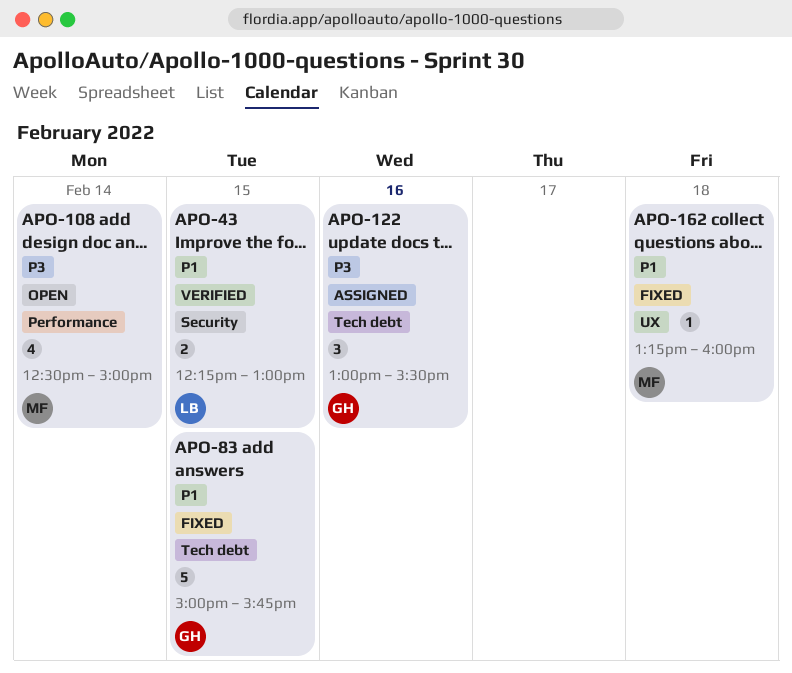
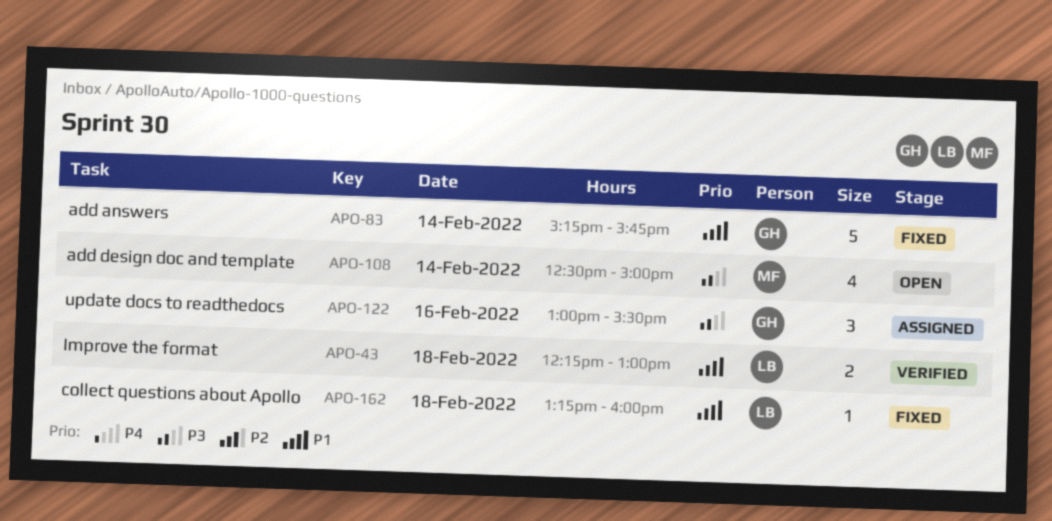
APO-43, day: Feb 15 -> Feb 18
APO-83, day: Feb 15 -> Feb 14
APO-83, begins: 15:00 -> 15:15
APO-162, owner: MF -> LB

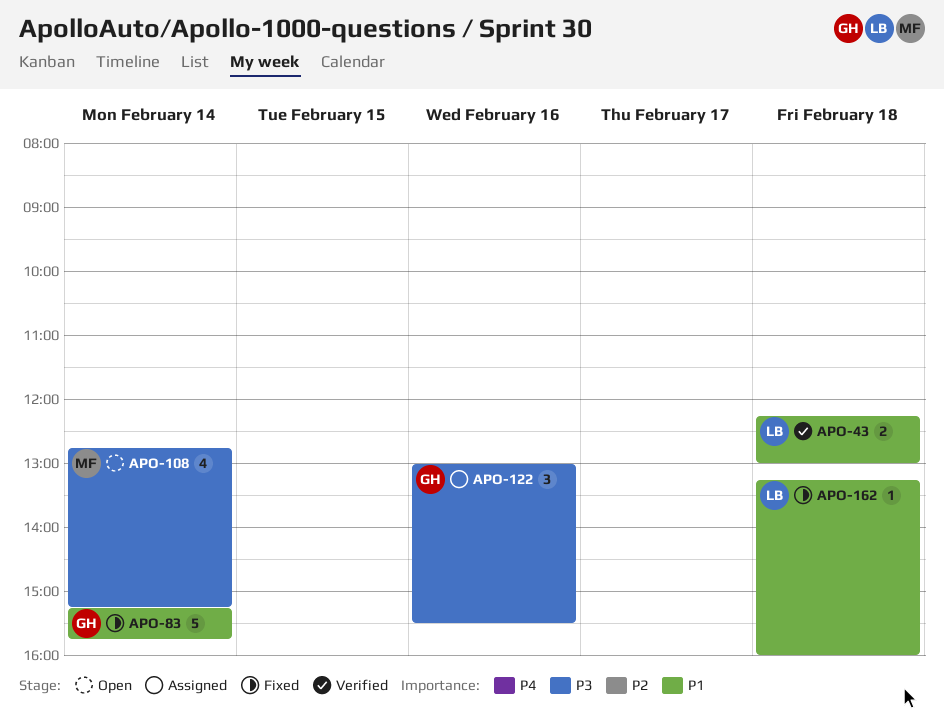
APO-108, begins: 12:30 -> 12:45
APO-108, ends: 15:00 -> 15:15

